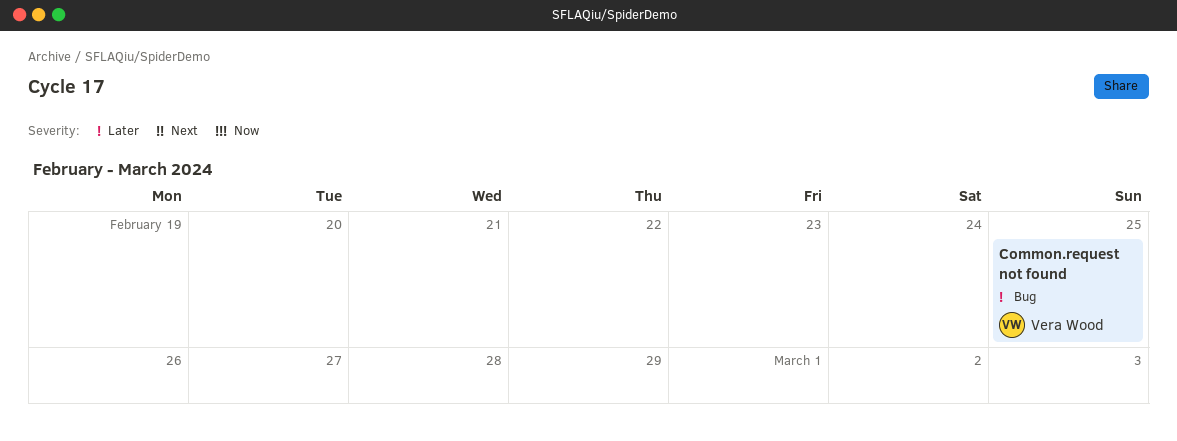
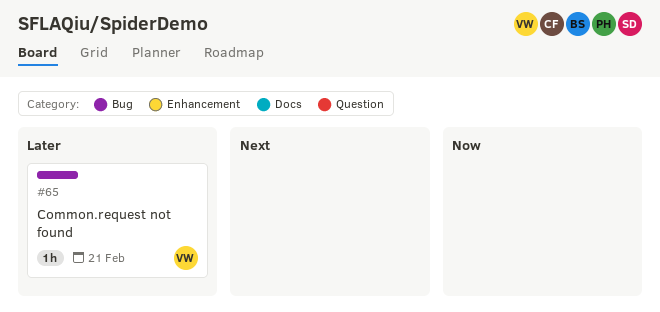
Common.request not found, due: Feb 25 -> Feb 21

